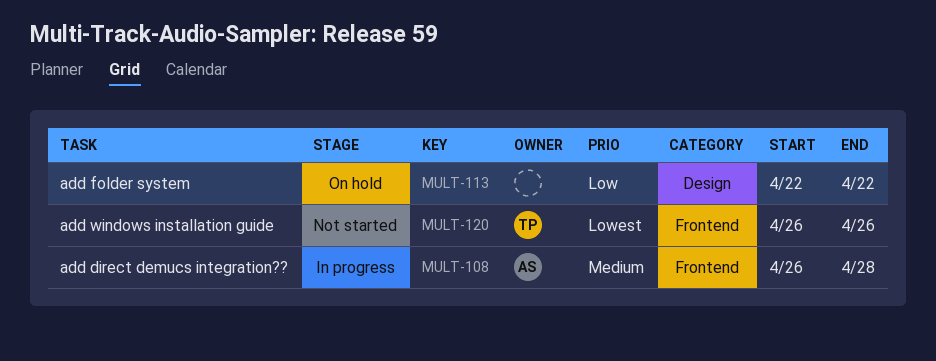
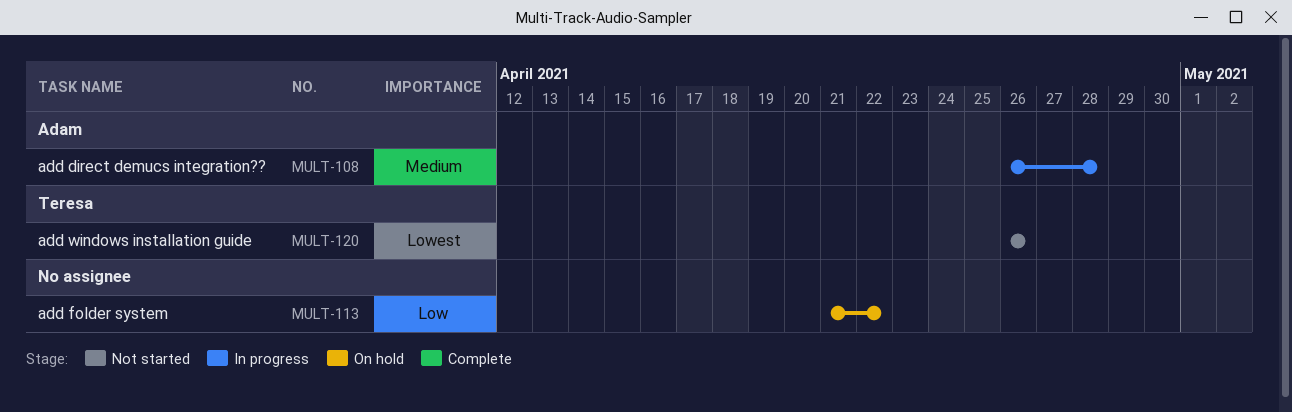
MULT-113, start: Apr 22 -> Apr 21

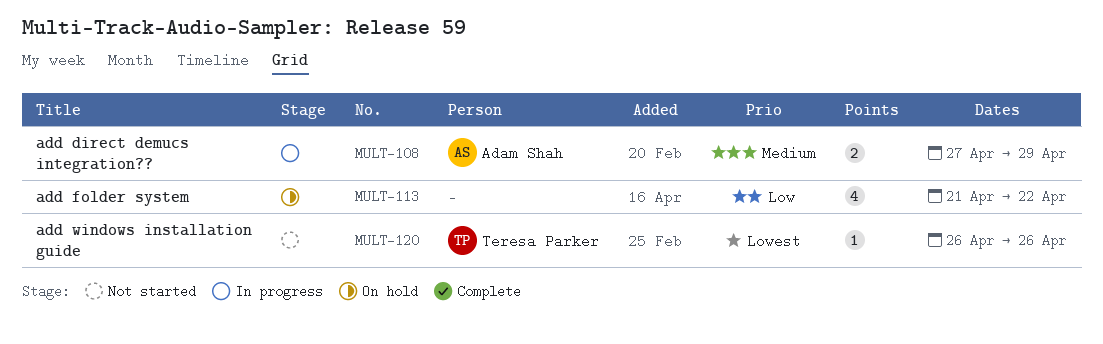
MULT-108, start: Apr 26 -> Apr 27
MULT-108, due: Apr 28 -> Apr 29

